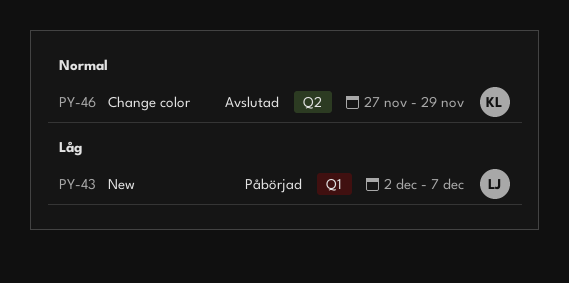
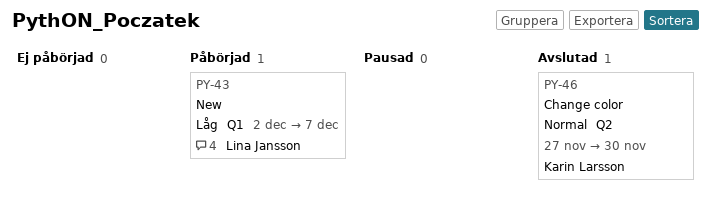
PY-46, due: Nov 29 -> Nov 30

